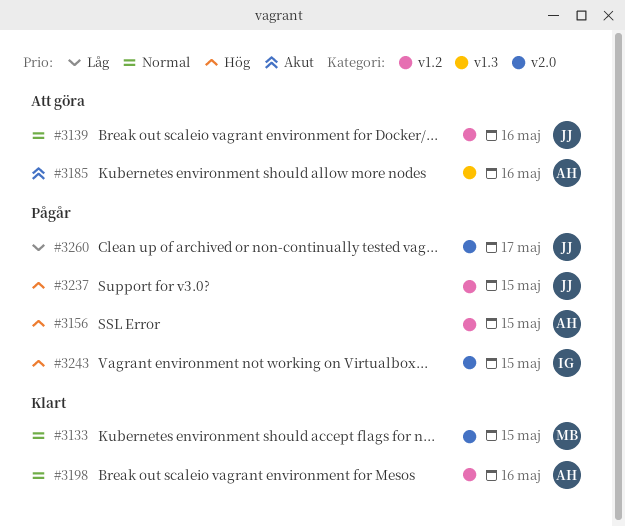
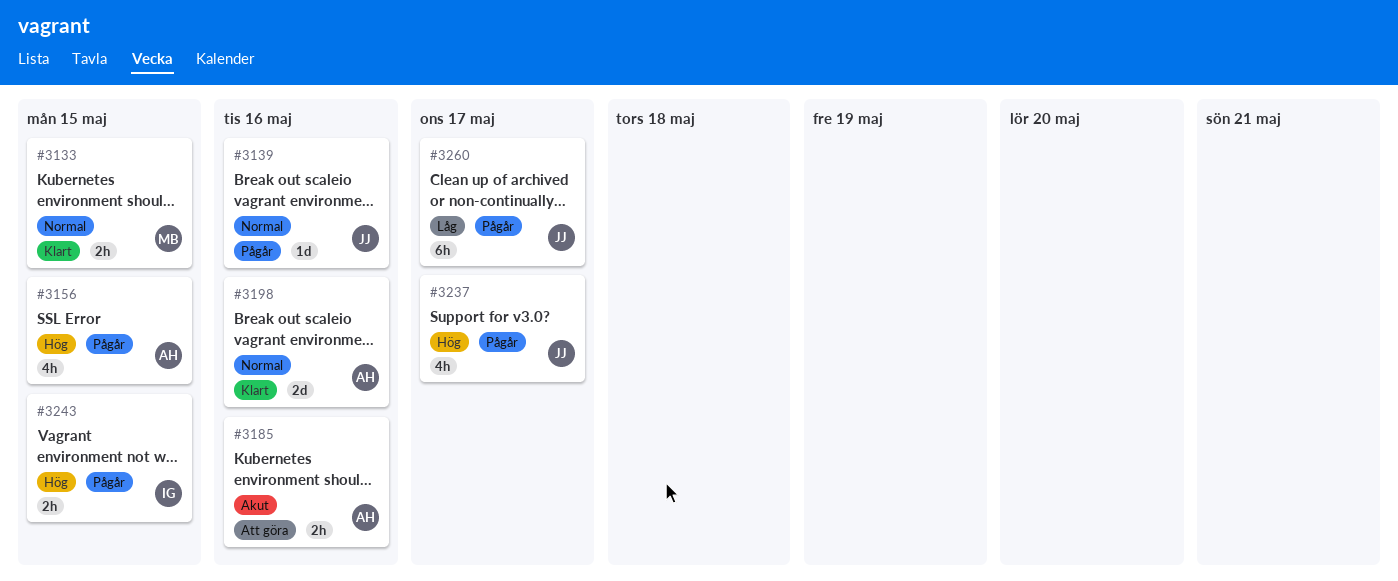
#3139, status: Att göra -> Pågår
#3237, due: May 15 -> May 17

